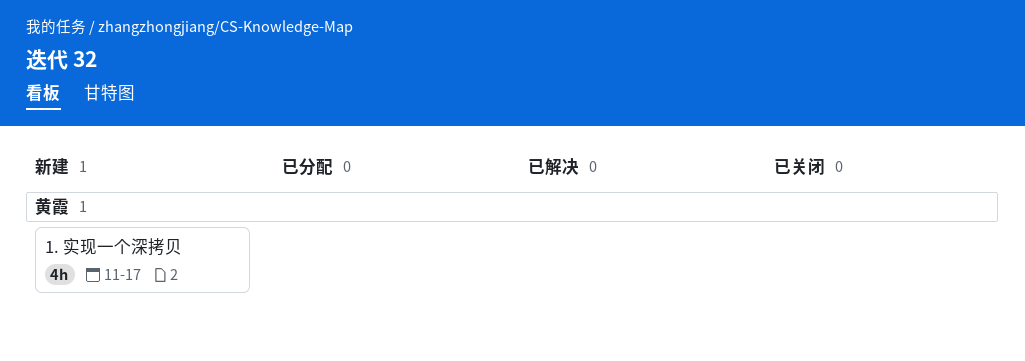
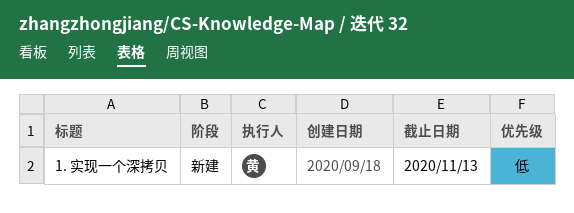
1. 实现一个深拷贝, due: Nov 17 -> Nov 13

